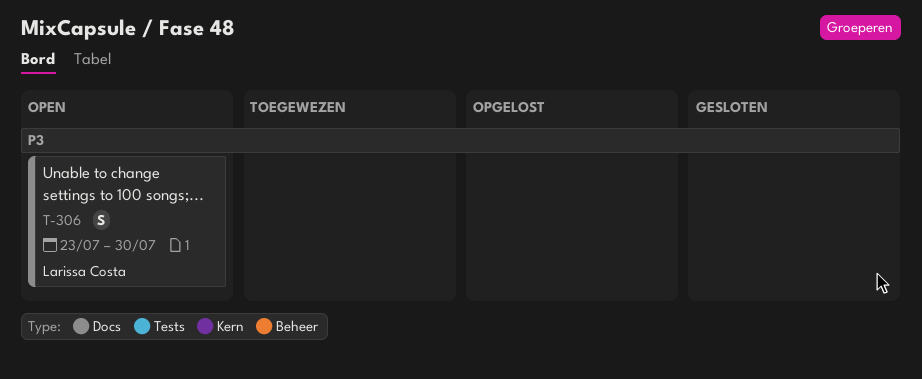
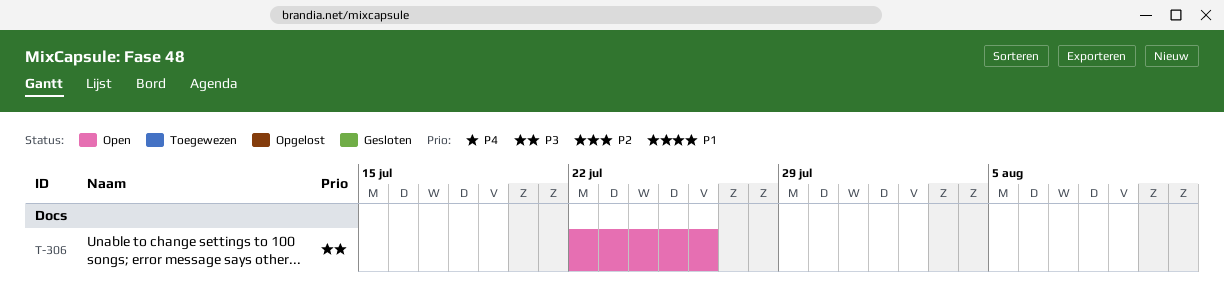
T-306, start: Jul 23 -> Jul 22
T-306, due: Jul 30 -> Jul 26

